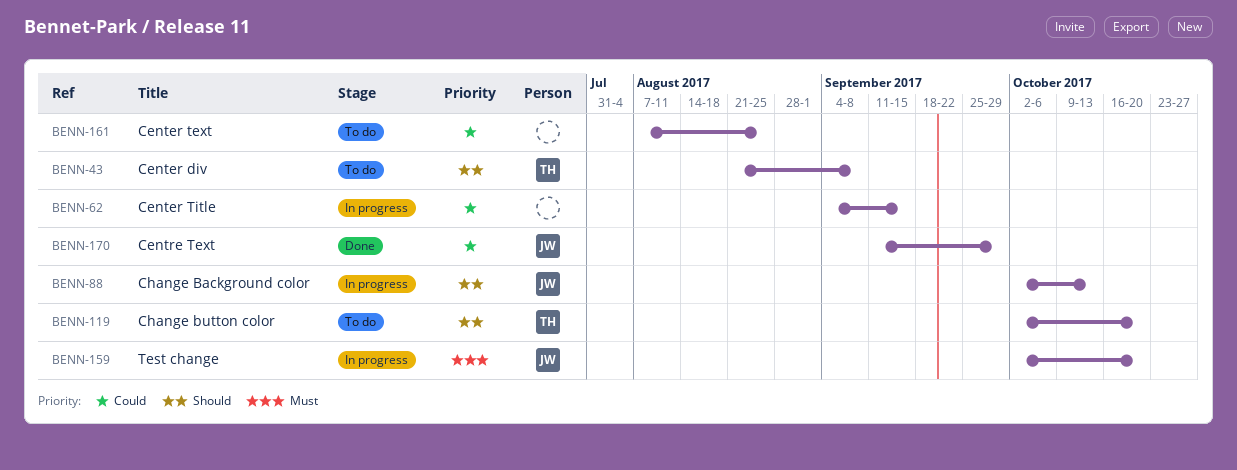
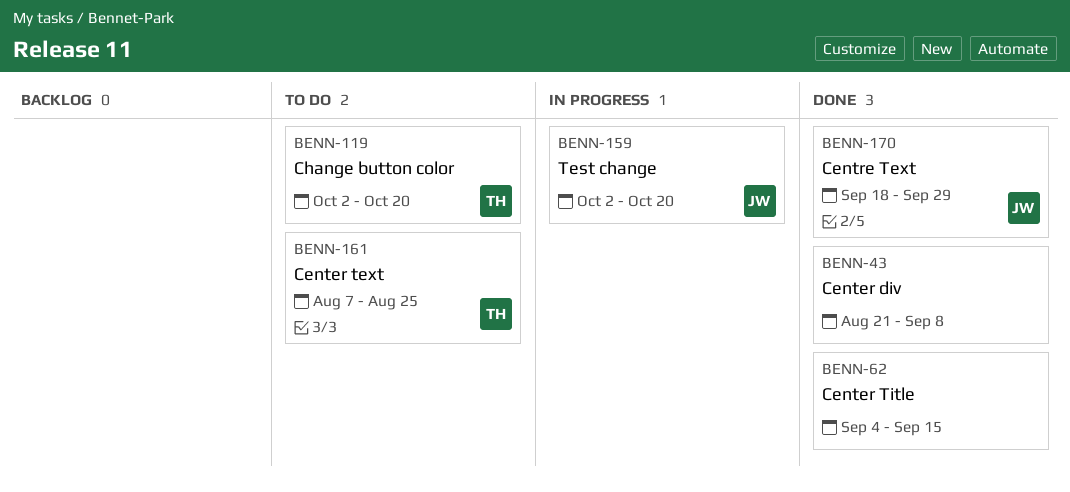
BENN-43, status: To do -> Done
BENN-43, owner: TH -> none
BENN-62, status: In progress -> Done
BENN-88: present -> none
BENN-161, owner: none -> TH
BENN-170, start: Sep 11 -> Sep 18

